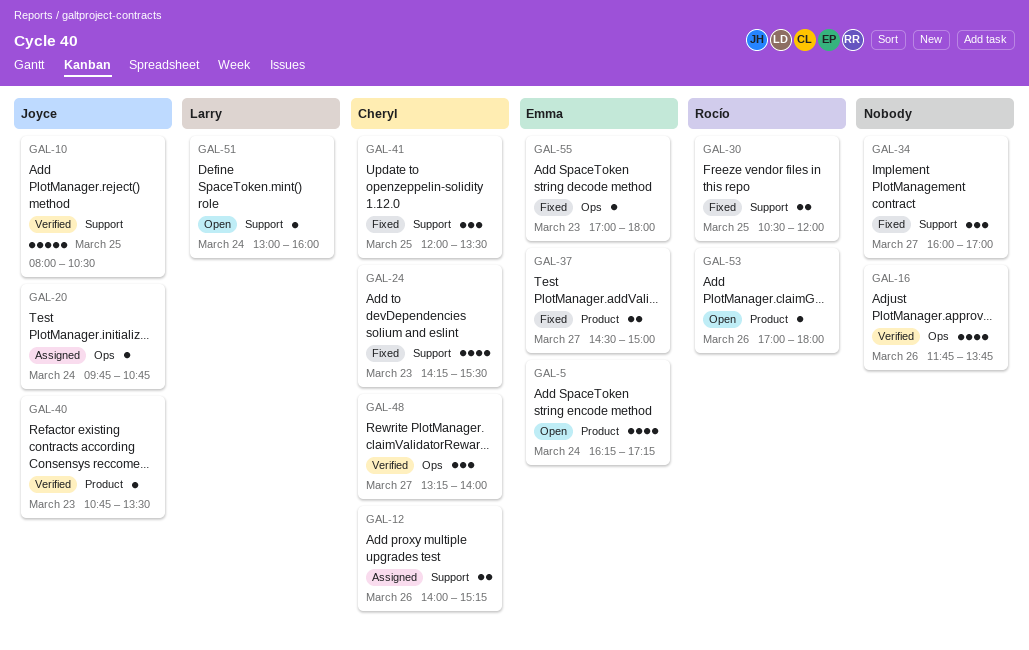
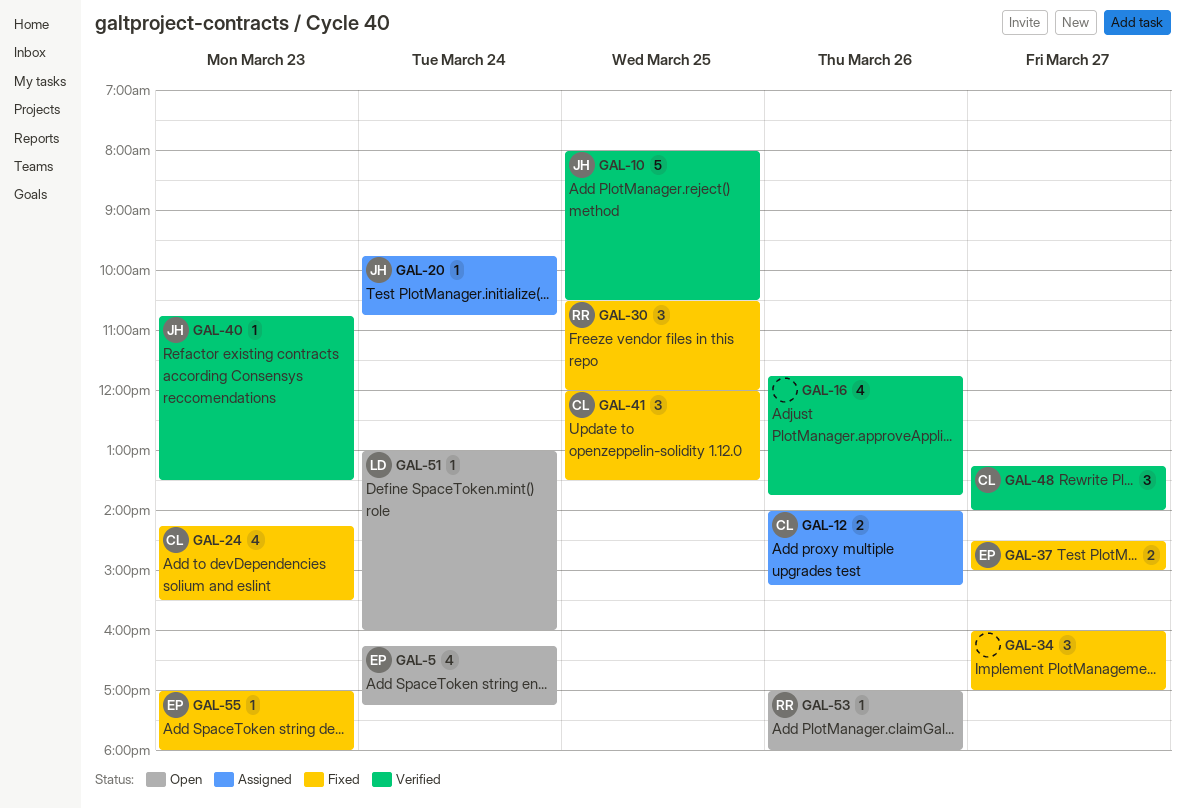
GAL-30, estimate: 2 -> 3

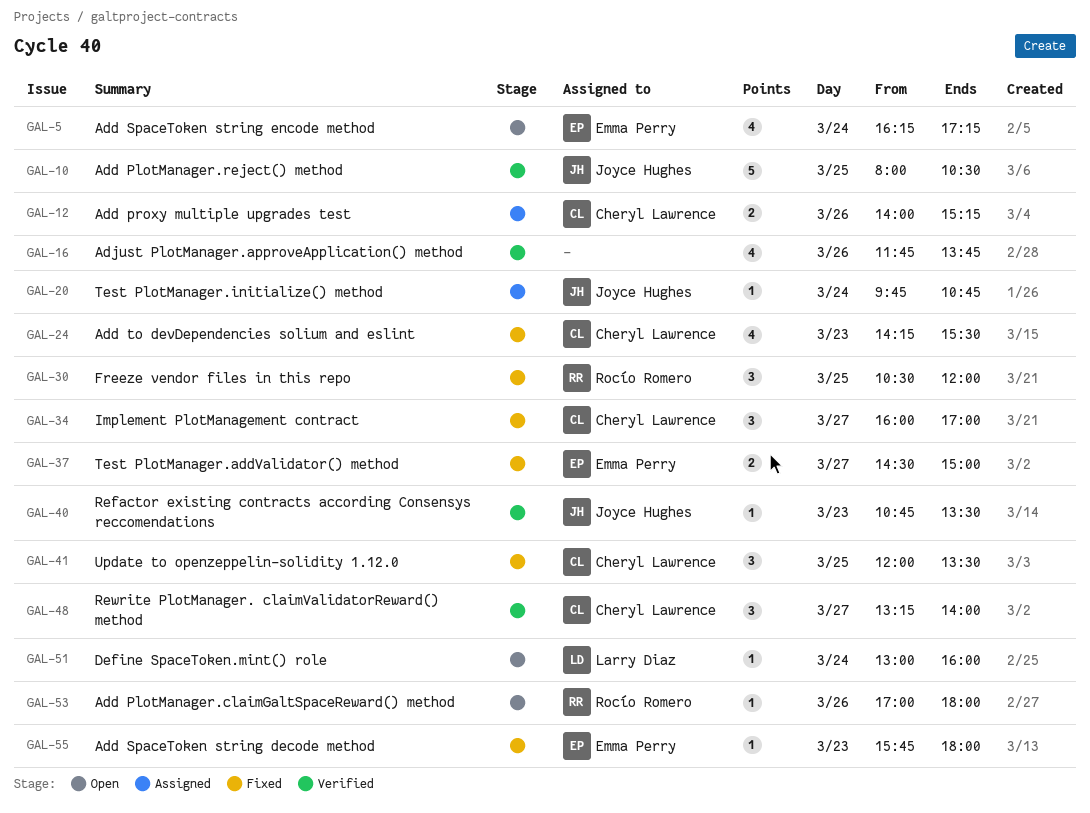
GAL-34, owner: none -> Cheryl Lawrence
GAL-55, begins: 17:00 -> 15:45

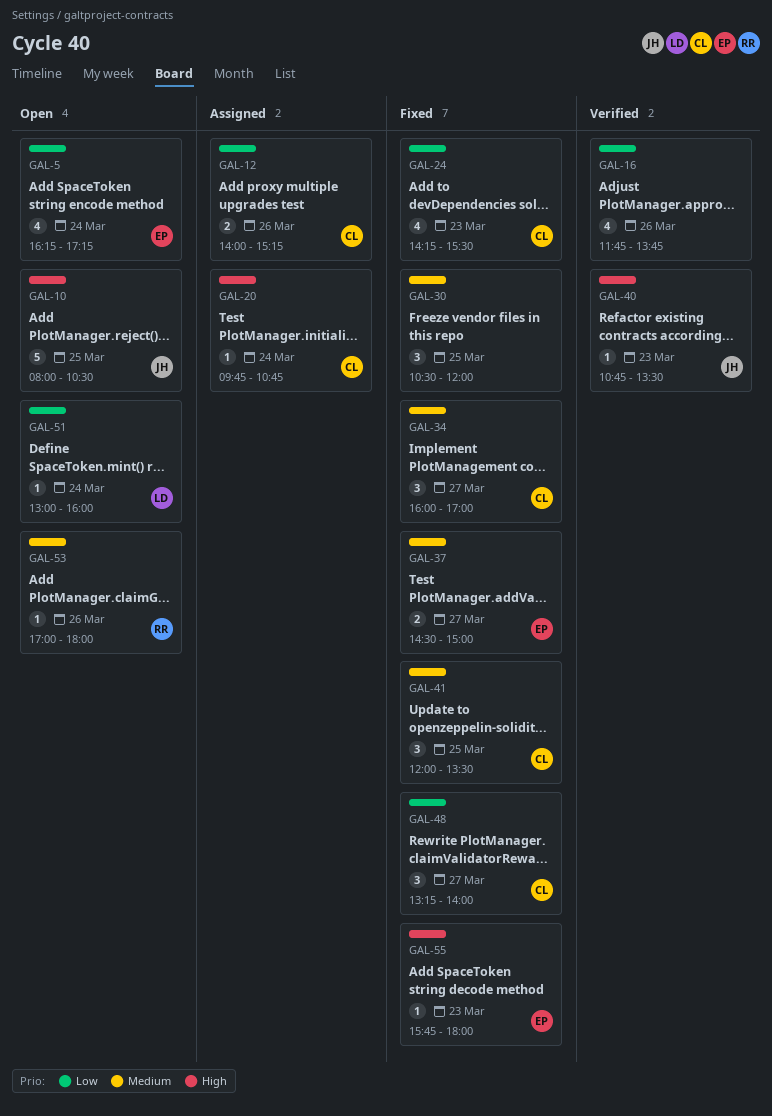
GAL-10, status: Verified -> Open
GAL-20, owner: Joyce Hughes -> Cheryl Lawrence
GAL-30, owner: Rocío Romero -> none
GAL-48, status: Verified -> Fixed

